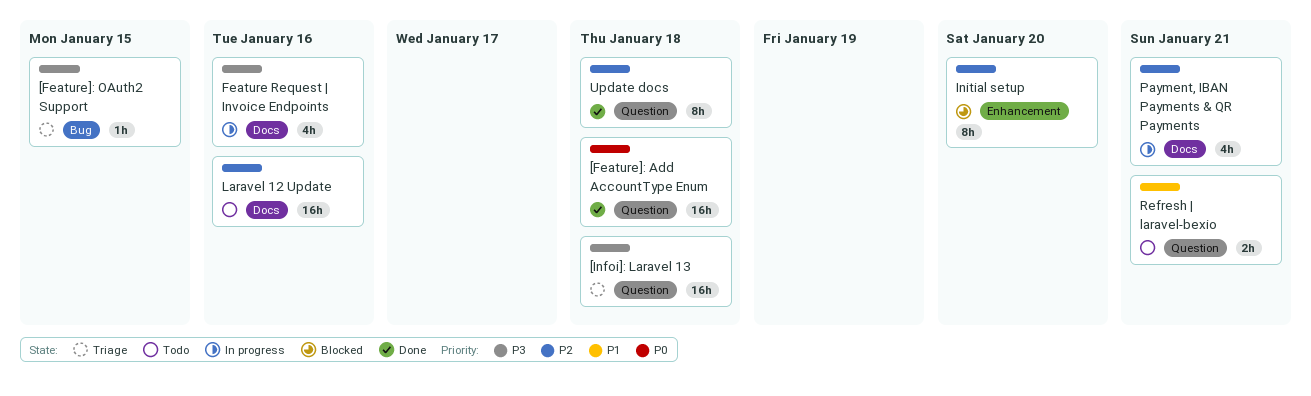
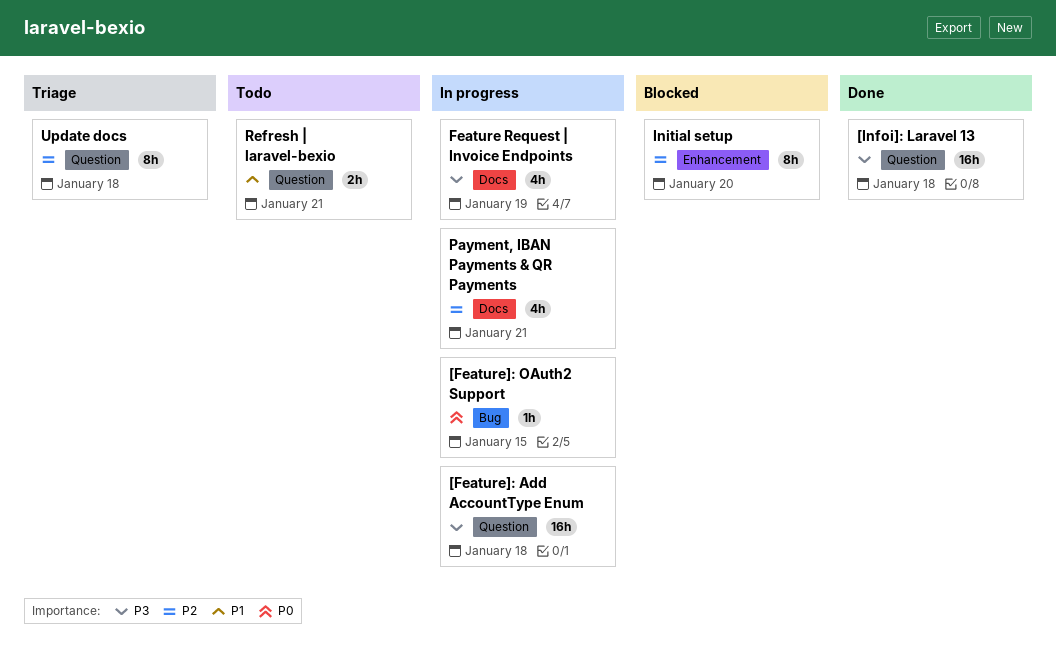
[Feature]: Add AccountType Enum, status: Done -> In progress
[Feature]: Add AccountType Enum, priority: P0 -> P3
[Feature]: OAuth2 Support, status: Triage -> In progress
[Feature]: OAuth2 Support, priority: P3 -> P0
[Infoi]: Laravel 13, status: Triage -> Done
Feature Request | Invoice Endpoints, due: Jan 16 -> Jan 19
Laravel 12 Update: present -> none
Update docs, status: Done -> Triage

